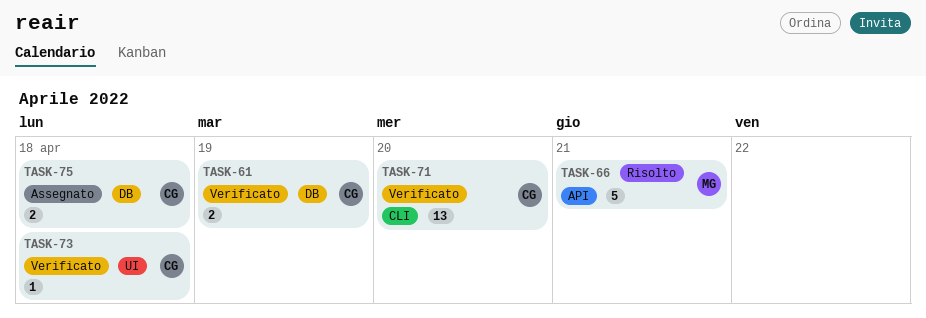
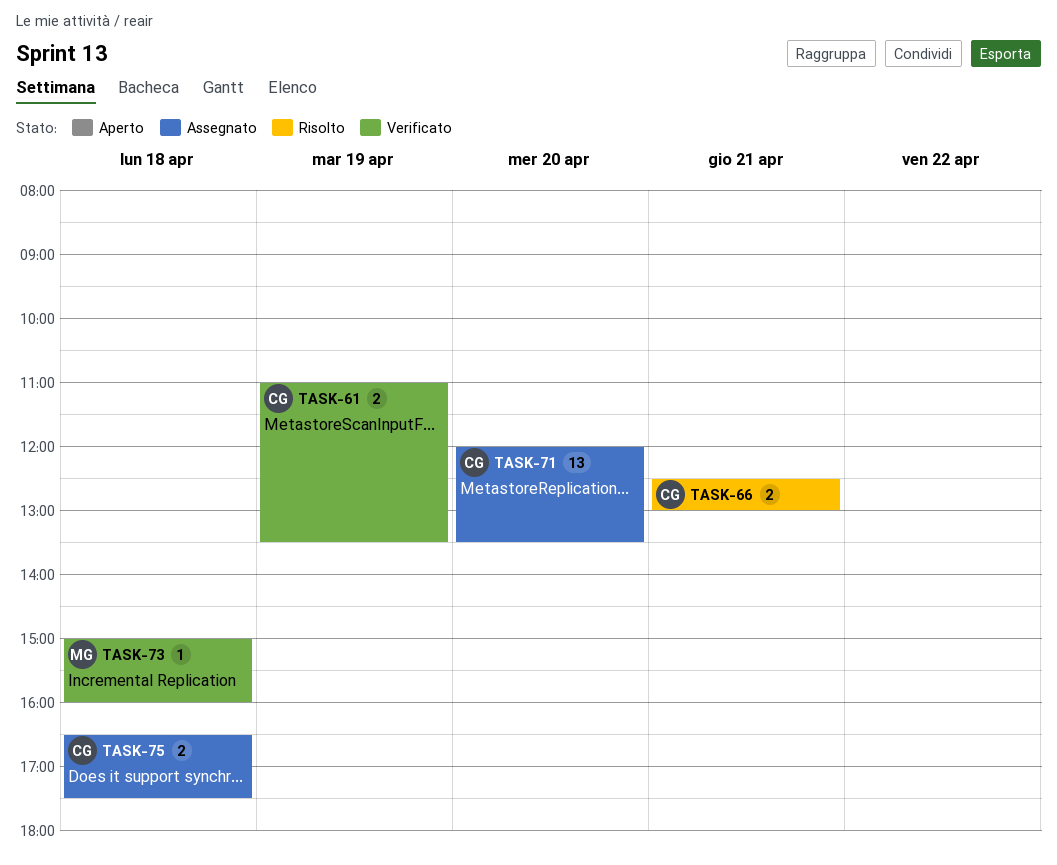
TASK-66, owner: MG -> CG
TASK-66, estimate: 5 -> 2
TASK-71, status: Verificato -> Assegnato
TASK-73, owner: CG -> MG

